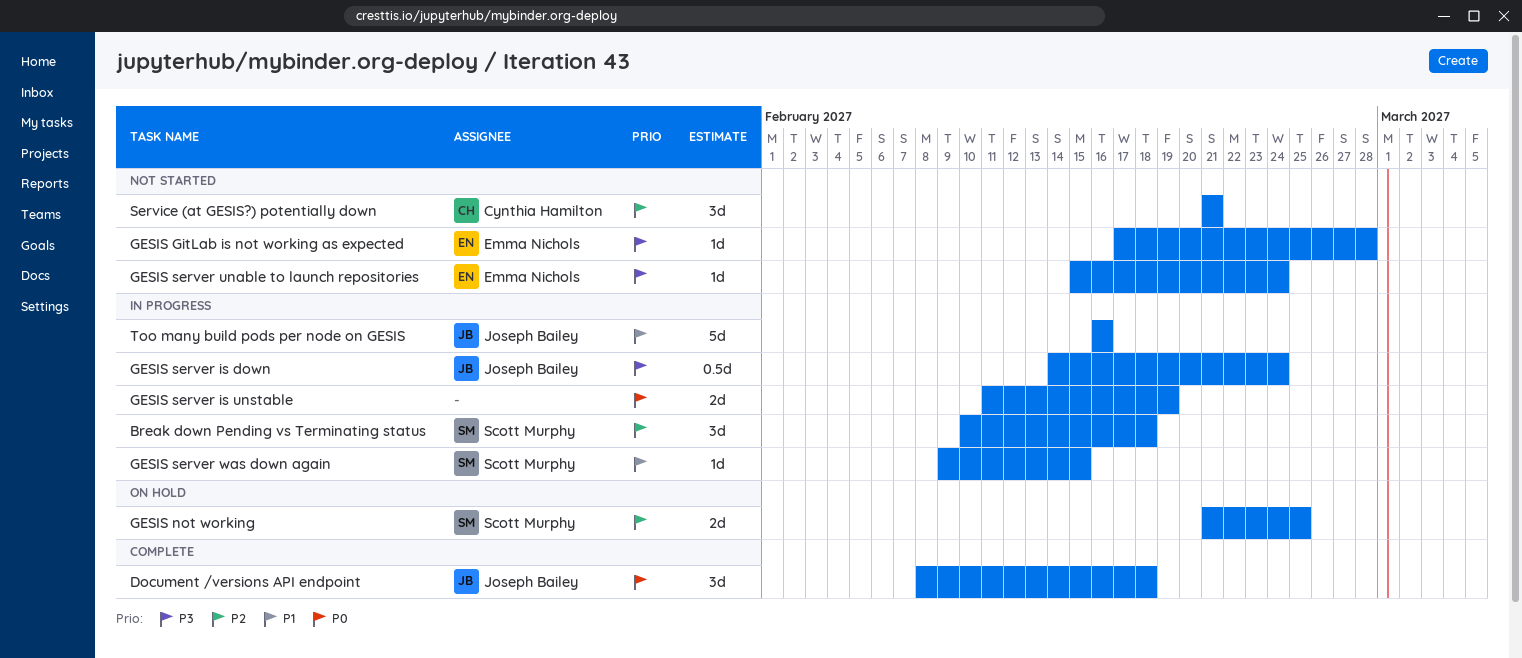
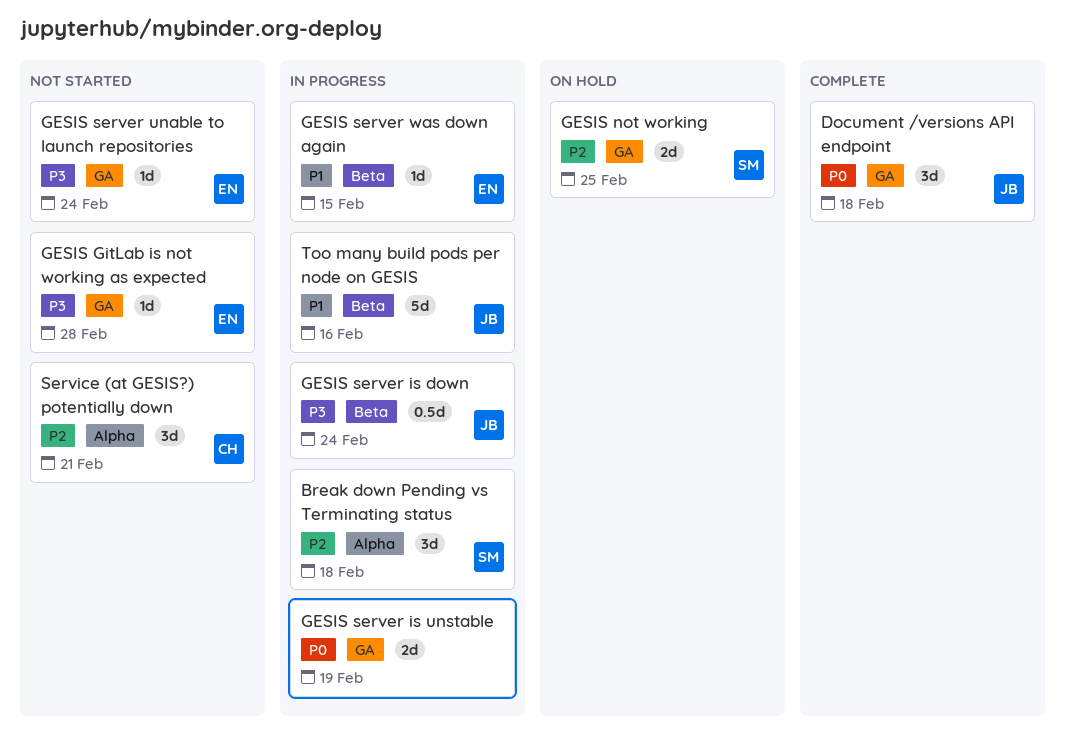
GESIS server was down again, owner: Scott Murphy -> Emma Nichols

